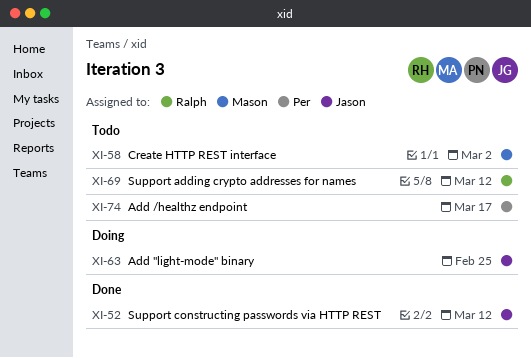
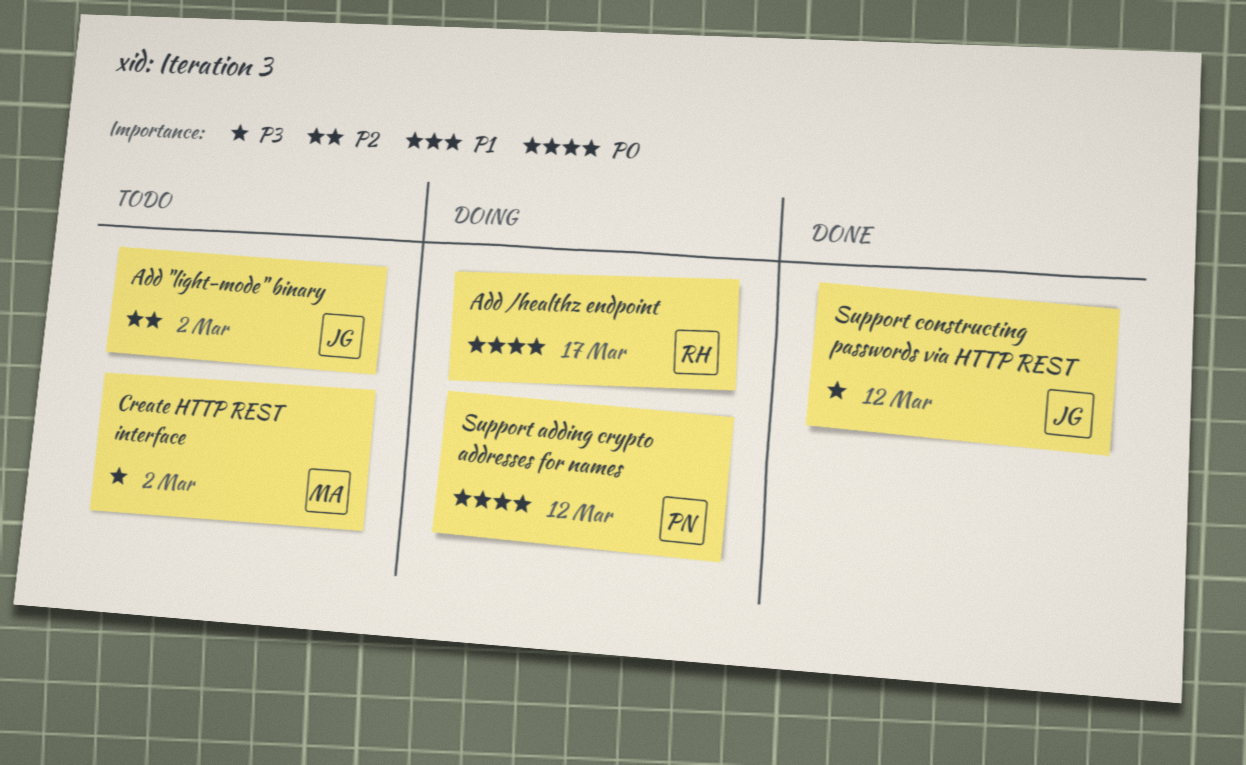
Add "light-mode" binary, status: Doing -> Todo
Add "light-mode" binary, due: Feb 25 -> Mar 2
Add /healthz endpoint, status: Todo -> Doing
Add /healthz endpoint, owner: Per -> Ralph
Support adding crypto addresses for names, status: Todo -> Doing
Support adding crypto addresses for names, owner: Ralph -> Per

